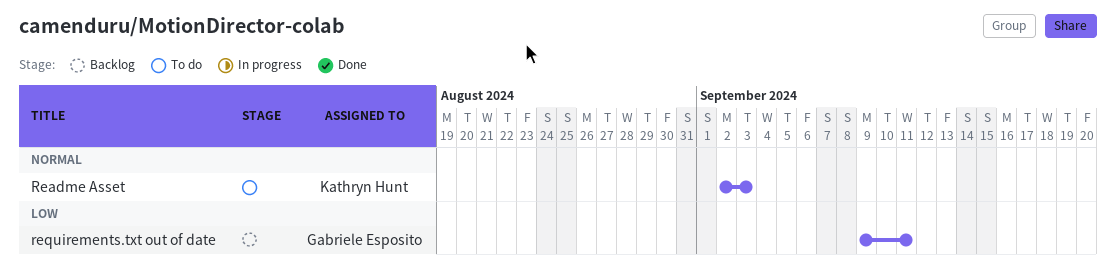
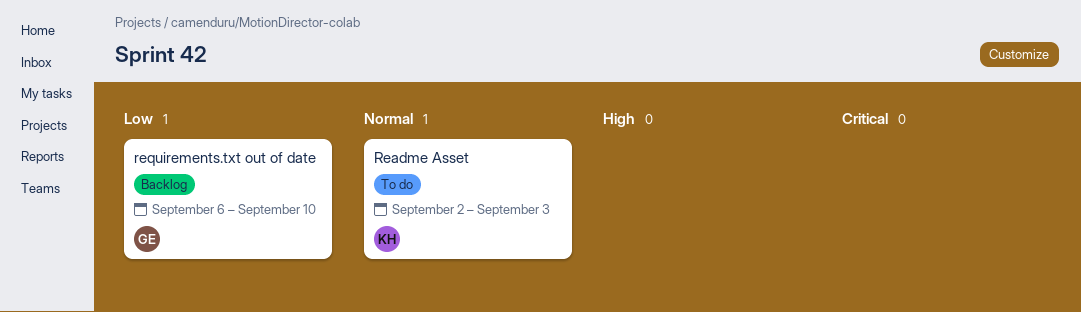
requirements.txt out of date, start: Sep 9 -> Sep 6
requirements.txt out of date, due: Sep 11 -> Sep 10

